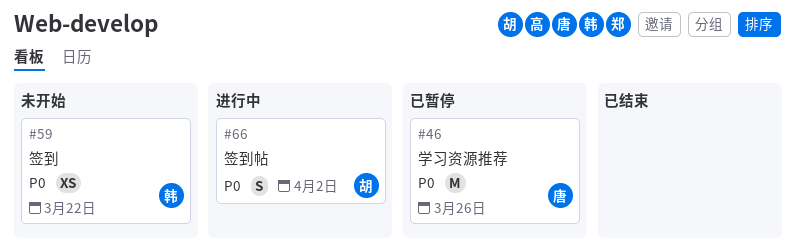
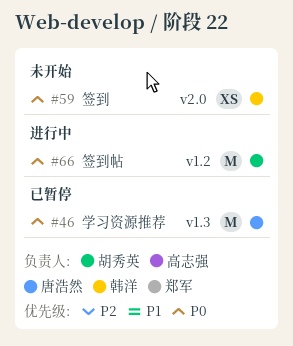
#66, estimate: S -> M

